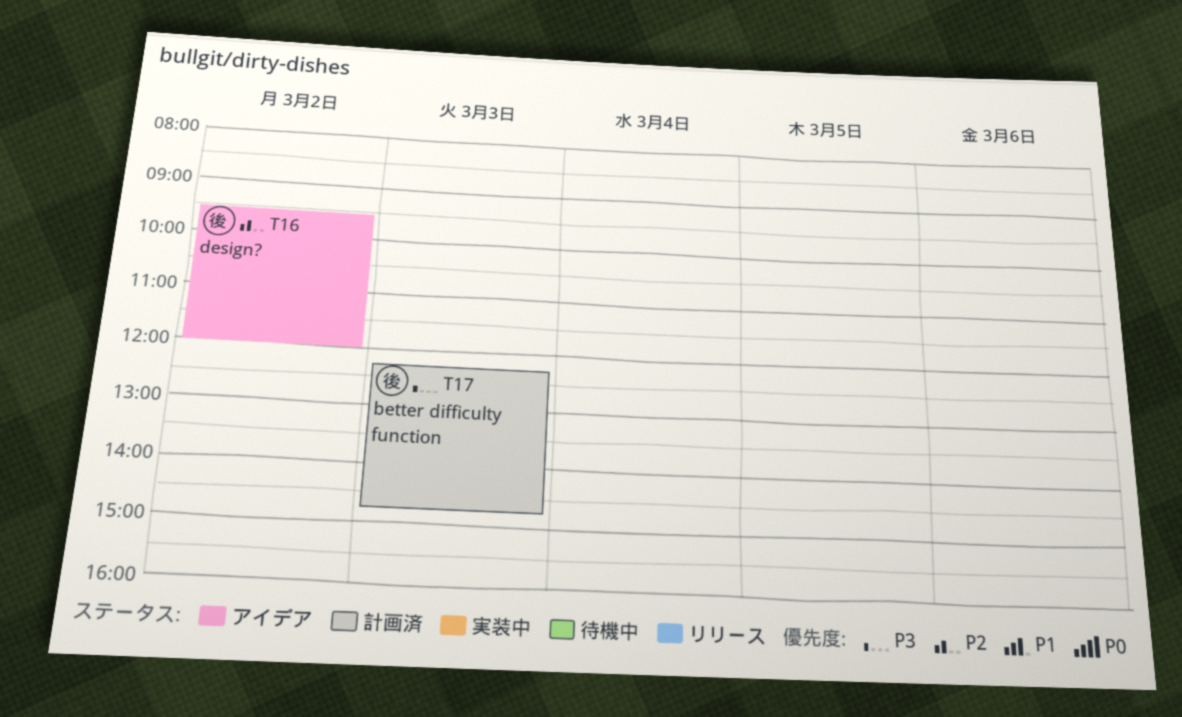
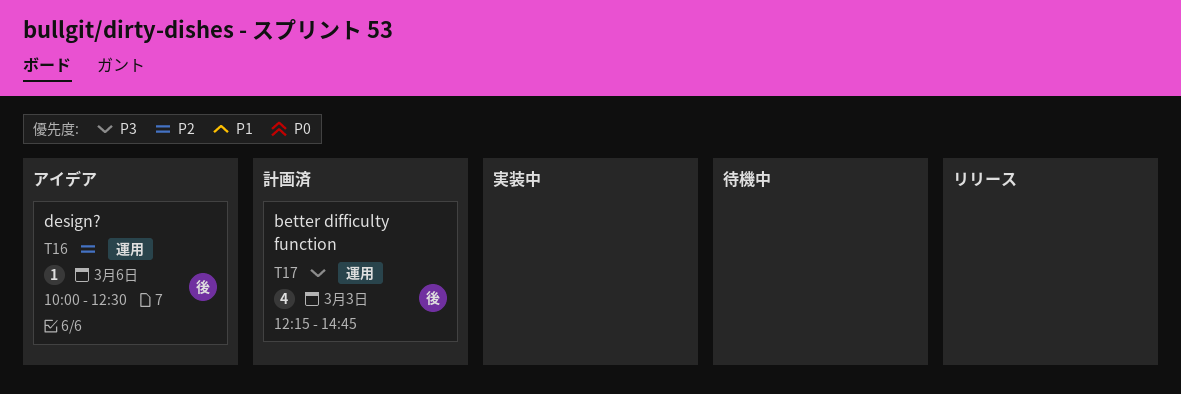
T16, day: Mar 2 -> Mar 6
T16, begins: 09:30 -> 10:00
T16, ends: 12:00 -> 12:30

